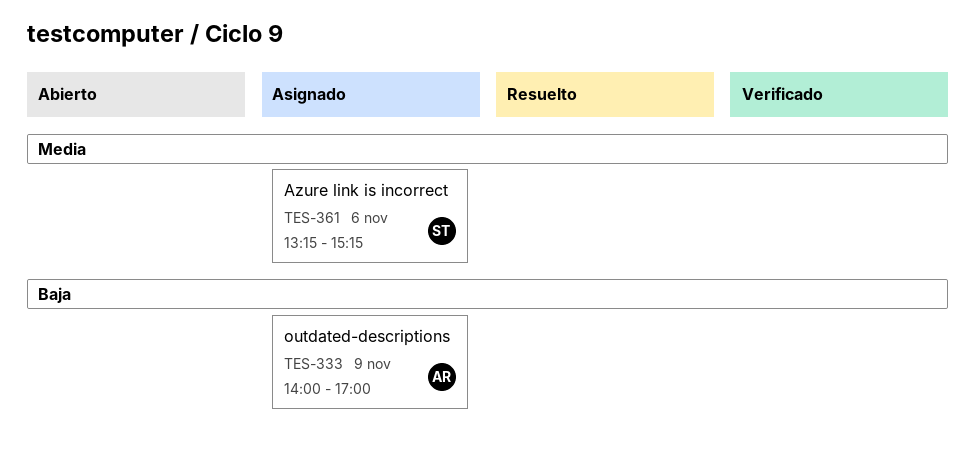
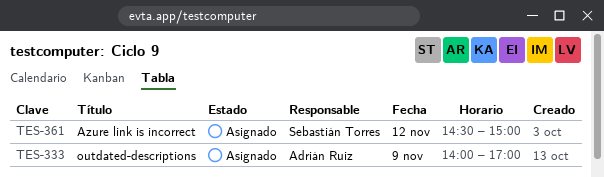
TES-361, day: Nov 6 -> Nov 12
TES-361, begins: 13:15 -> 14:30
TES-361, ends: 15:15 -> 15:00

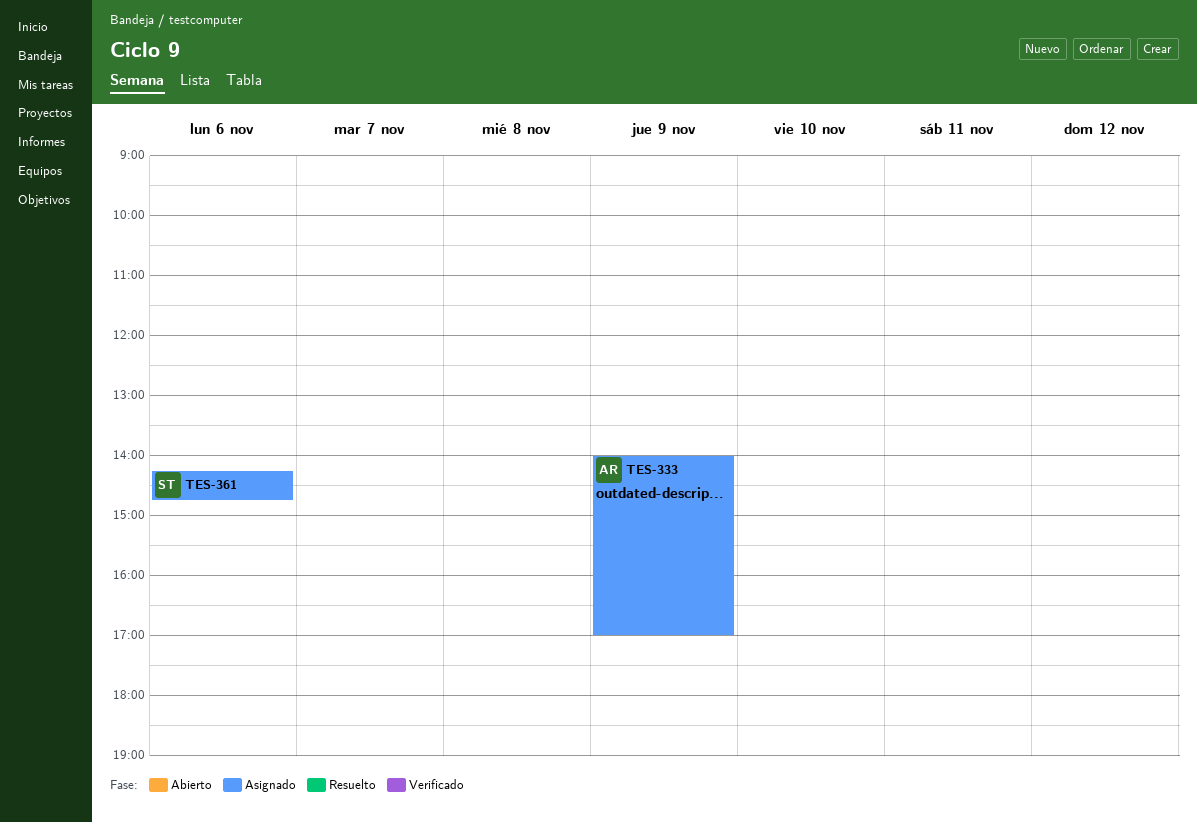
TES-361, day: Nov 12 -> Nov 6
TES-361, begins: 14:30 -> 14:15
TES-361, ends: 15:00 -> 14:45

